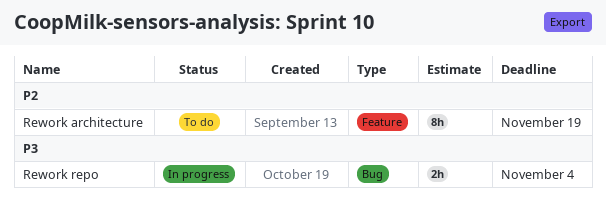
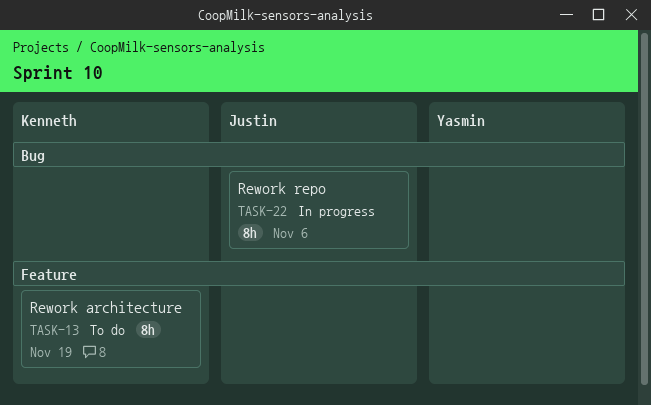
Rework repo, estimate: 2h -> 8h
Rework repo, due: Nov 4 -> Nov 6

